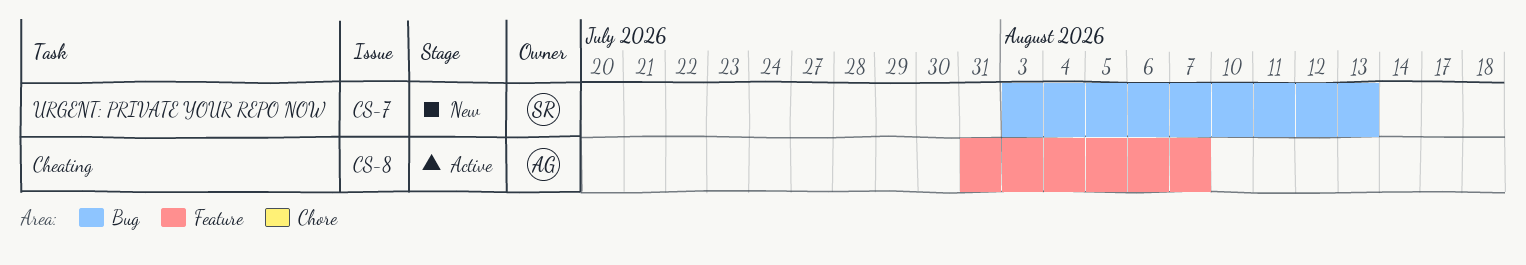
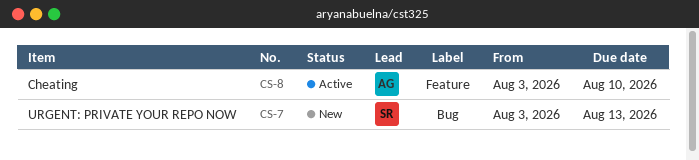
CS-8, start: Jul 31 -> Aug 3
CS-8, due: Aug 7 -> Aug 10

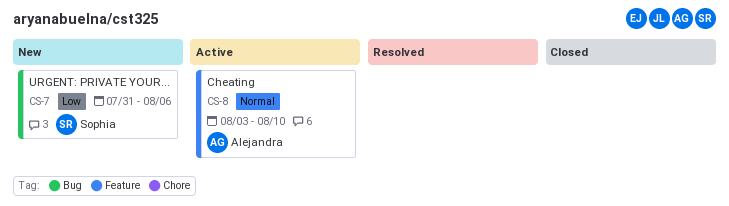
CS-7, start: Aug 3 -> Jul 31
CS-7, due: Aug 13 -> Aug 6

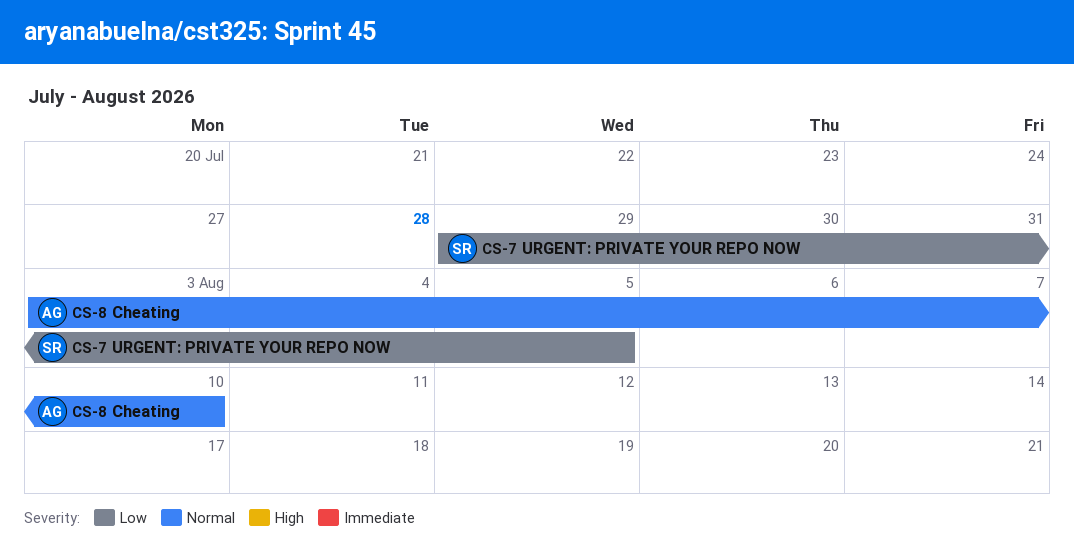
CS-7, start: Jul 31 -> Jul 29
CS-7, due: Aug 6 -> Aug 5

